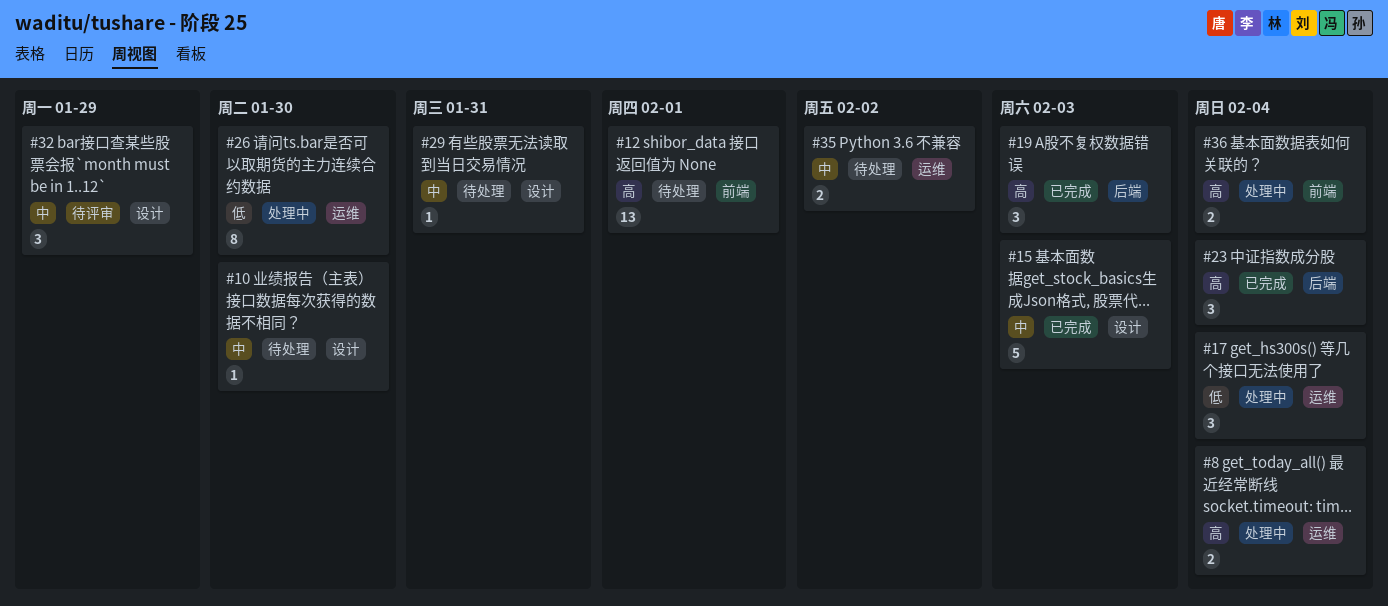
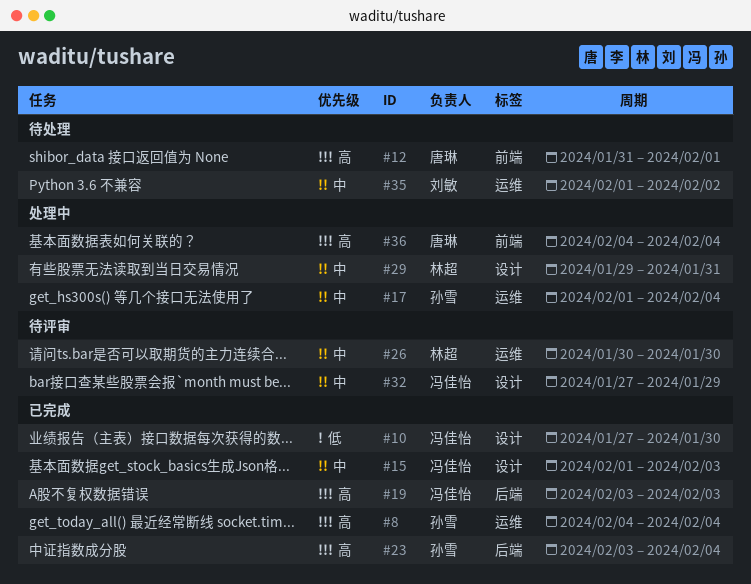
#8, status: 处理中 -> 已完成
#10, status: 待处理 -> 已完成
#10, priority: 中 -> 低
#17, priority: 低 -> 中
#26, status: 处理中 -> 待评审
#26, priority: 低 -> 中
#29, status: 待处理 -> 处理中

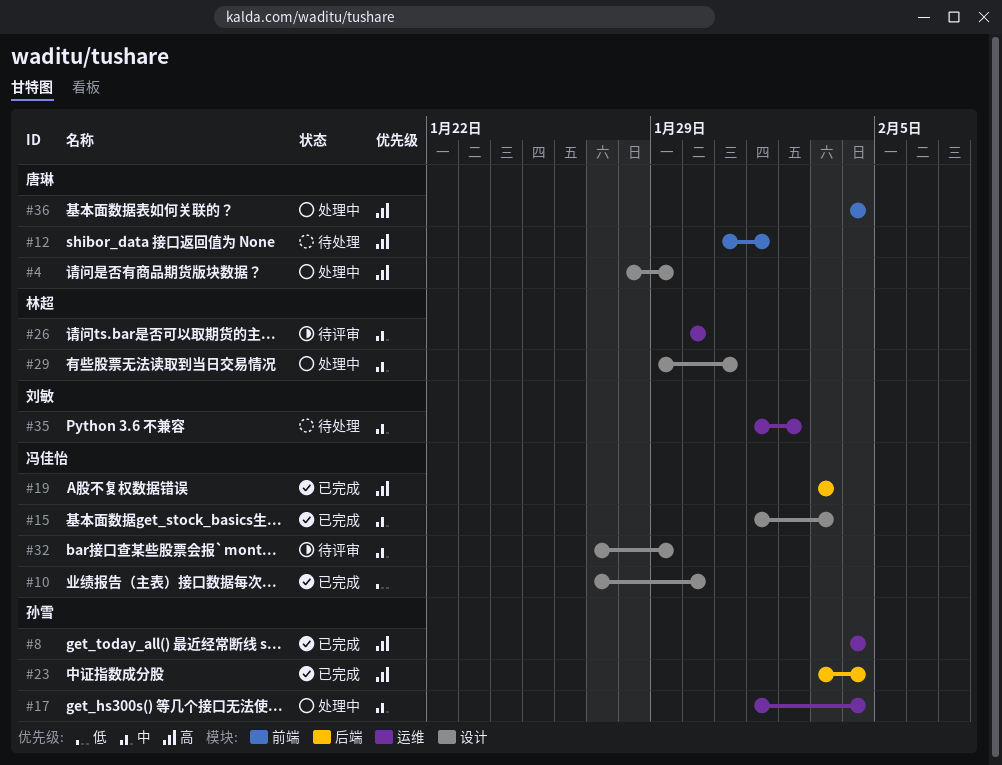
#4: none -> present

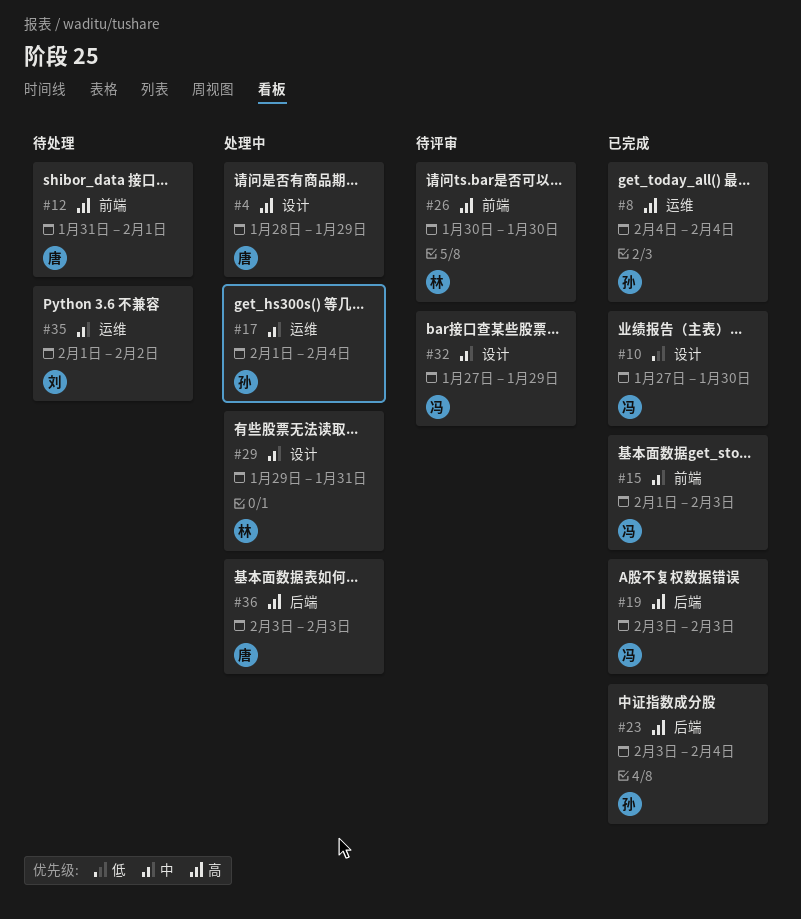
#15, label: 设计 -> 前端
#26, priority: 中 -> 高
#26, label: 运维 -> 前端
#36, label: 前端 -> 后端
#36, start: Feb 4 -> Feb 3
#36, due: Feb 4 -> Feb 3

